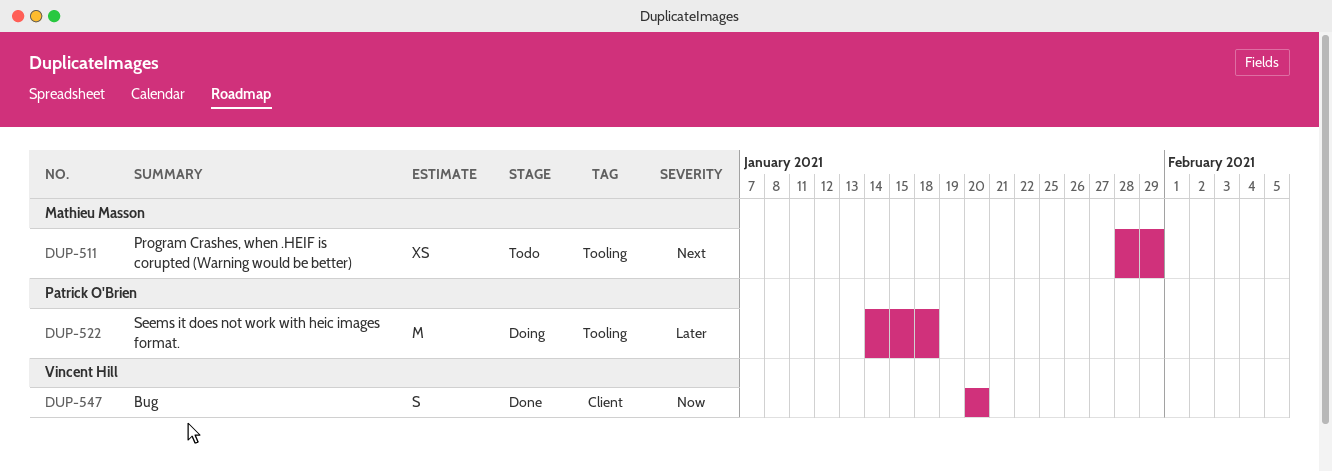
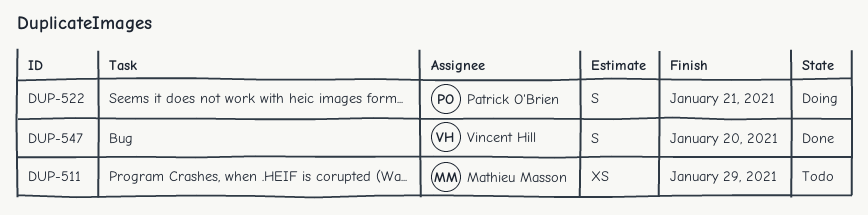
DUP-522, estimate: M -> S
DUP-522, due: Jan 18 -> Jan 21

